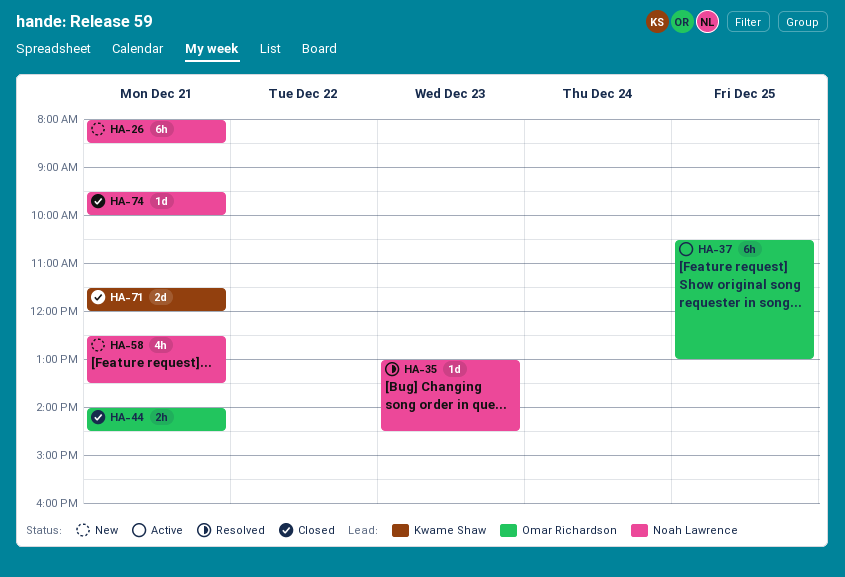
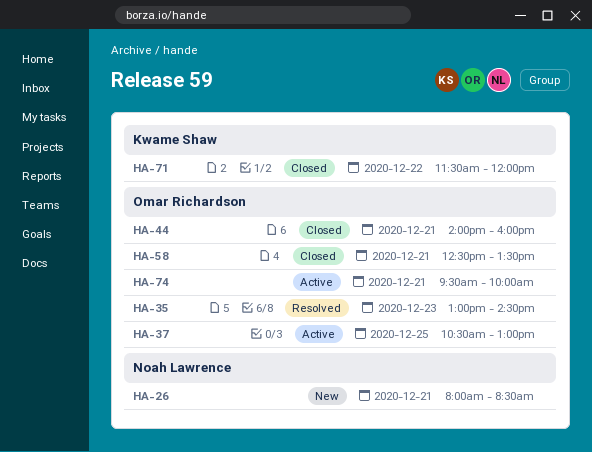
HA-35, owner: Noah Lawrence -> Omar Richardson
HA-44, ends: 14:30 -> 16:00
HA-58, status: New -> Closed
HA-58, owner: Noah Lawrence -> Omar Richardson
HA-71, day: Dec 21 -> Dec 22
HA-74, status: Closed -> Active
HA-74, owner: Noah Lawrence -> Omar Richardson

